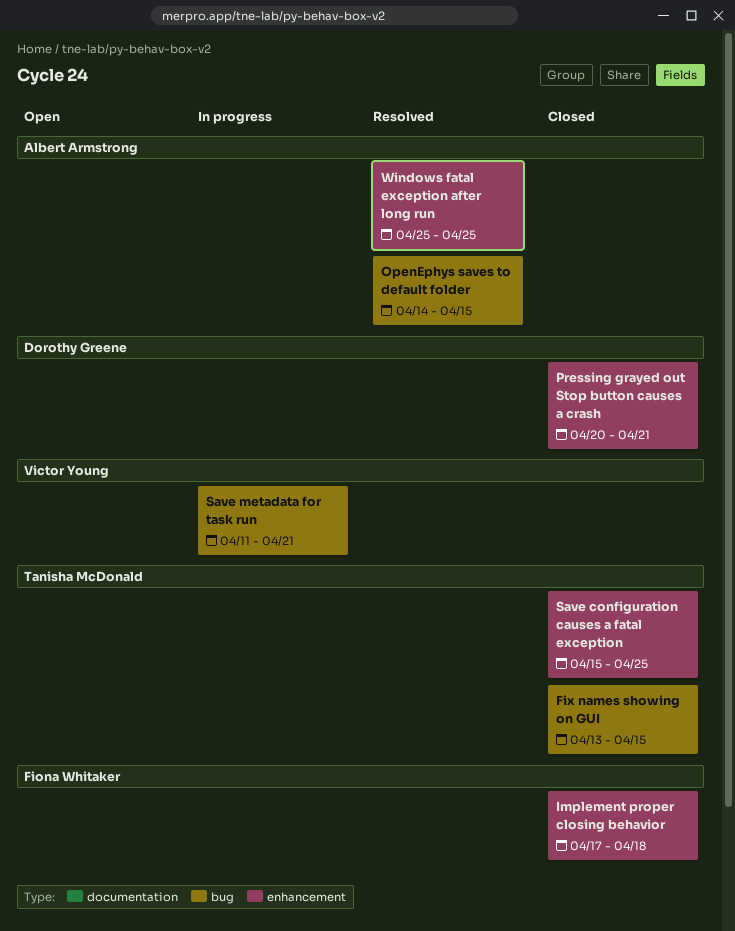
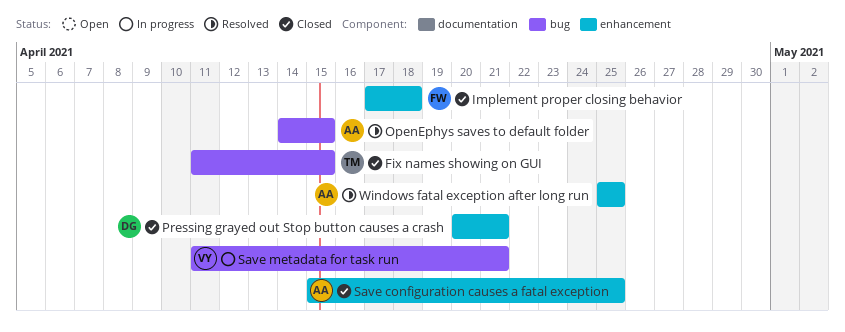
Fix names showing on GUI, start: Apr 13 -> Apr 11
Save configuration causes a fatal exception, owner: Tanisha McDonald -> Albert Armstrong

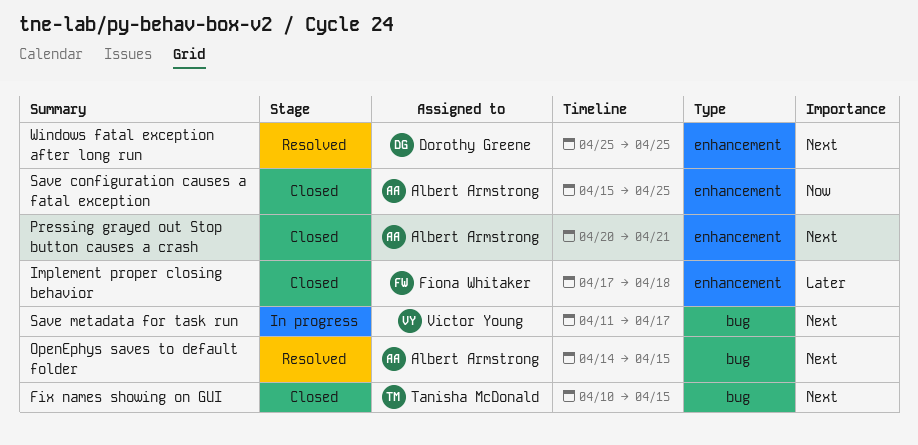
Fix names showing on GUI, start: Apr 11 -> Apr 10
Pressing grayed out Stop button causes a crash, owner: Dorothy Greene -> Albert Armstrong
Save metadata for task run, due: Apr 21 -> Apr 17
Windows fatal exception after long run, owner: Albert Armstrong -> Dorothy Greene

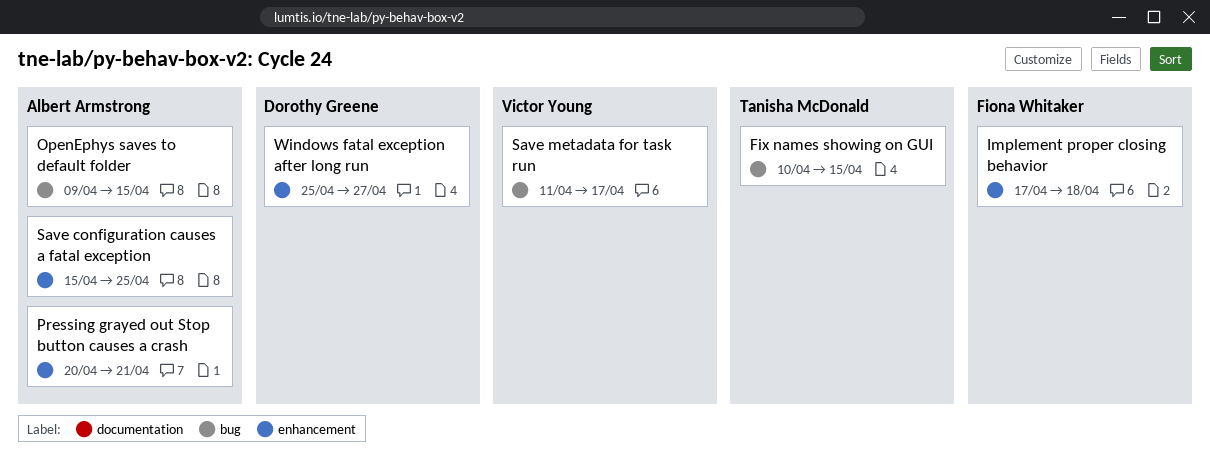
OpenEphys saves to default folder, start: Apr 14 -> Apr 9
Windows fatal exception after long run, due: Apr 25 -> Apr 27

